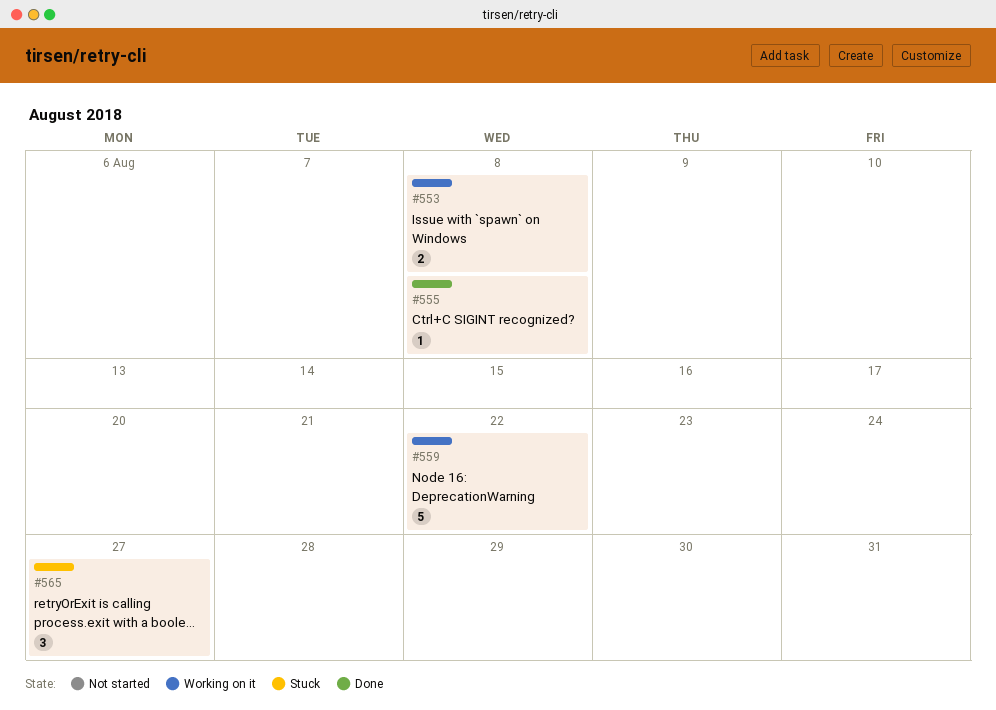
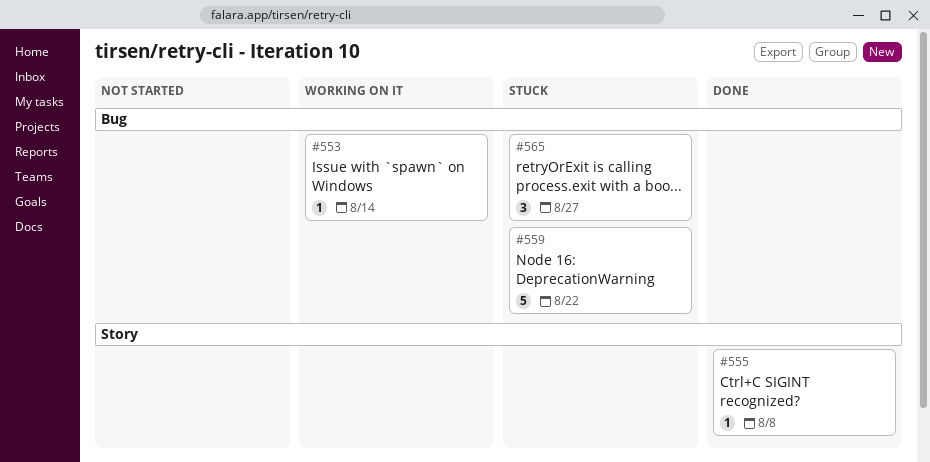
#553, estimate: 2 -> 1
#553, due: Aug 8 -> Aug 14
#559, status: Working on it -> Stuck

